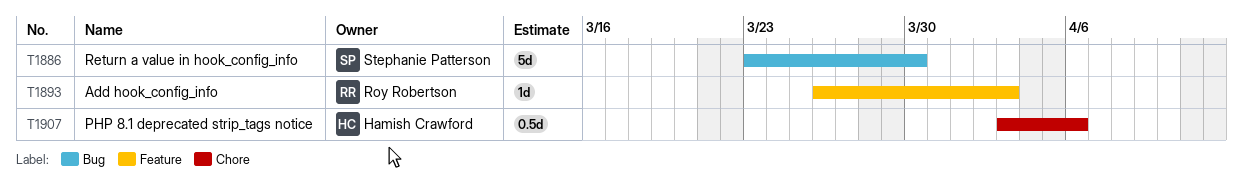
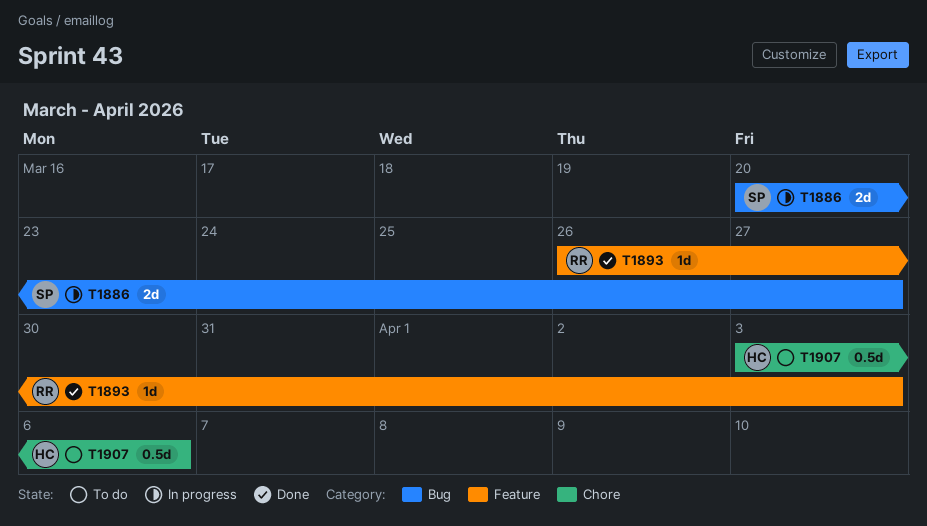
T1886, estimate: 5d -> 2d
T1886, start: Mar 23 -> Mar 20
T1886, due: Mar 30 -> Mar 27

